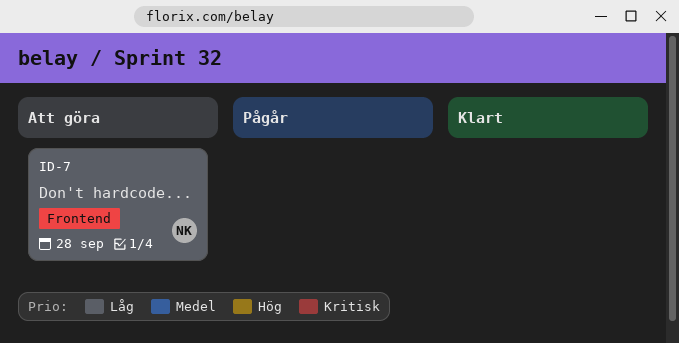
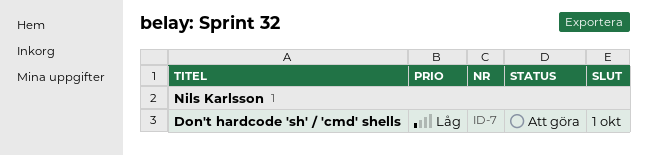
ID-7, due: Sep 28 -> Oct 1

